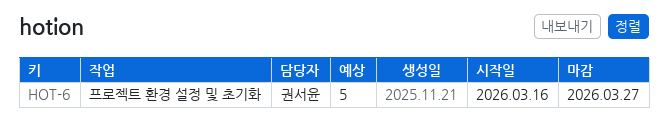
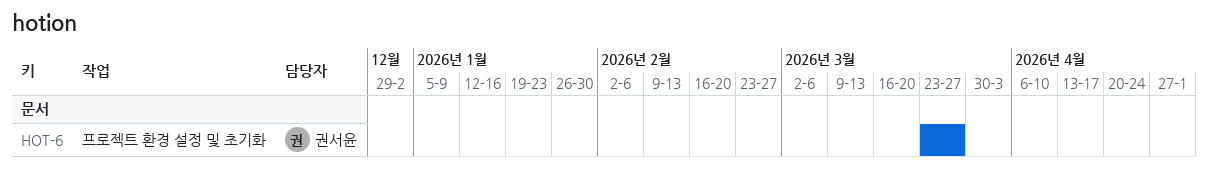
HOT-6, start: Mar 16 -> Mar 23

